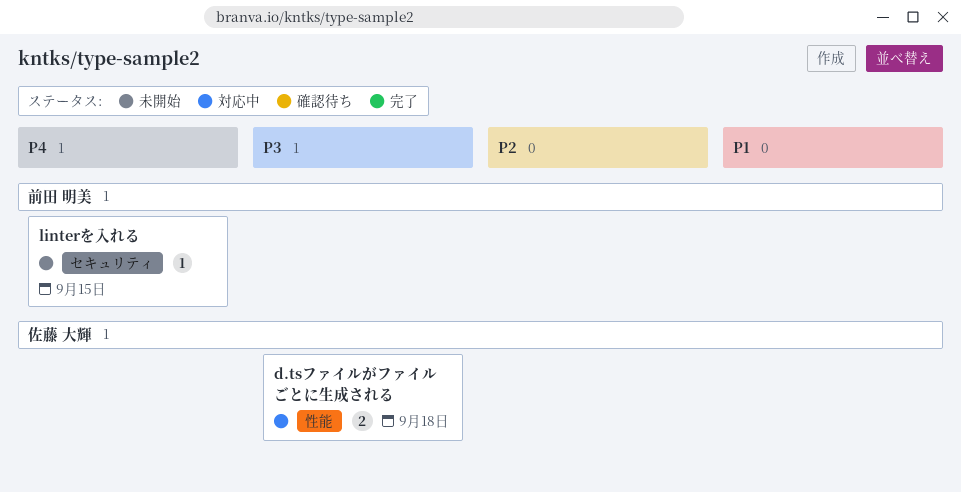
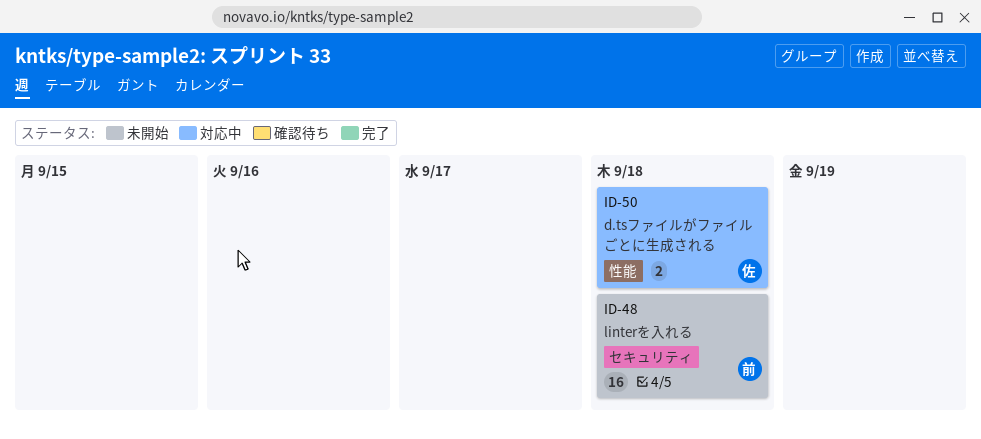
linterを入れる, estimate: 1 -> 16
linterを入れる, due: Sep 15 -> Sep 18

